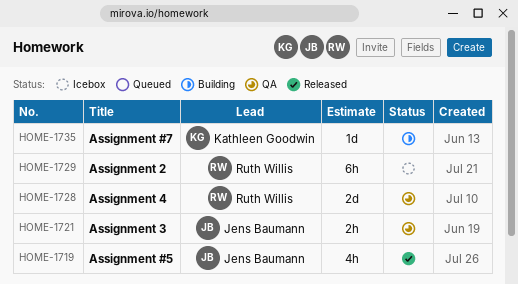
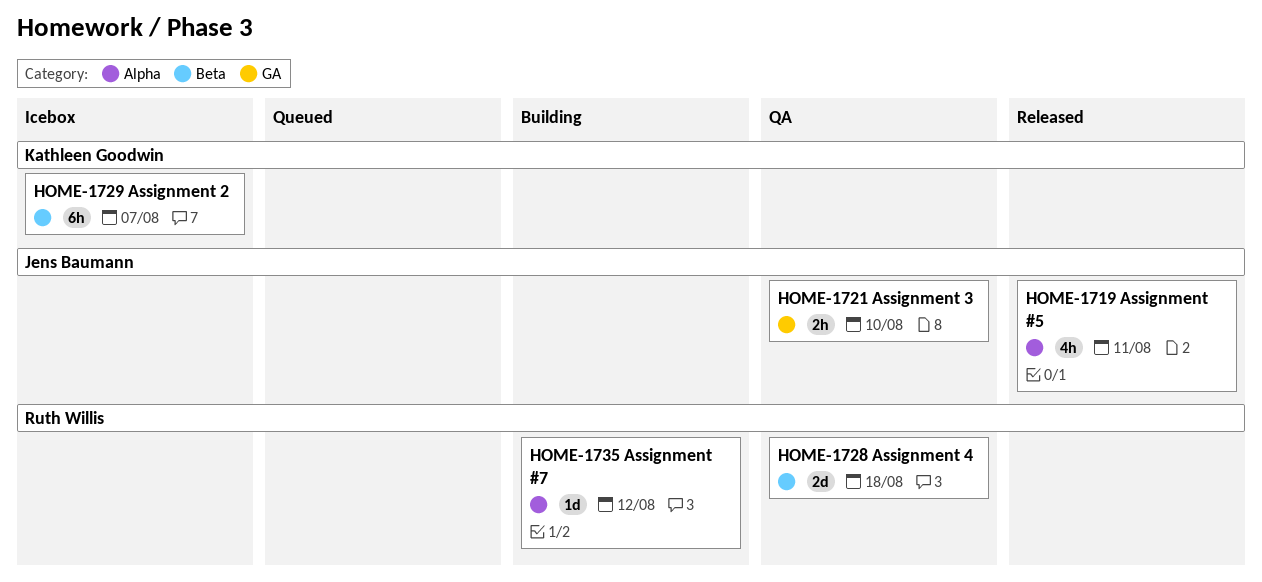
HOME-1729, owner: Ruth Willis -> Kathleen Goodwin
HOME-1735, owner: Kathleen Goodwin -> Ruth Willis

